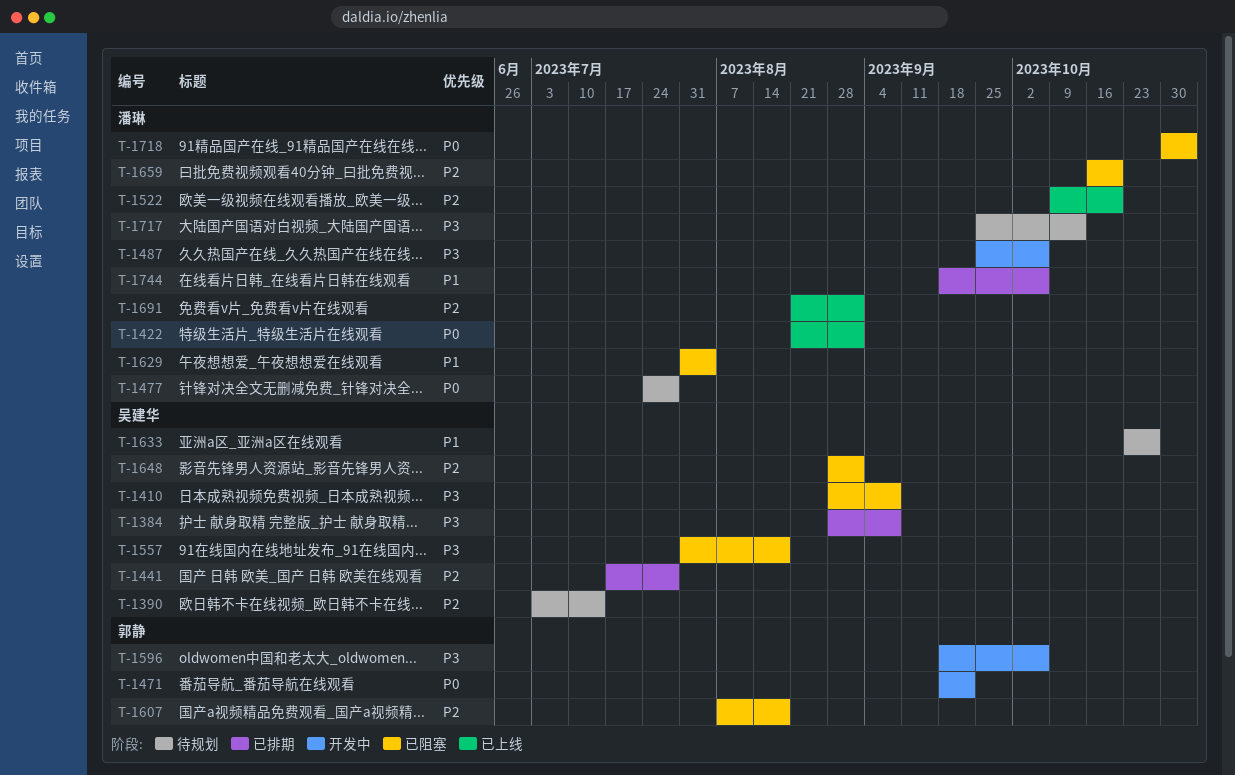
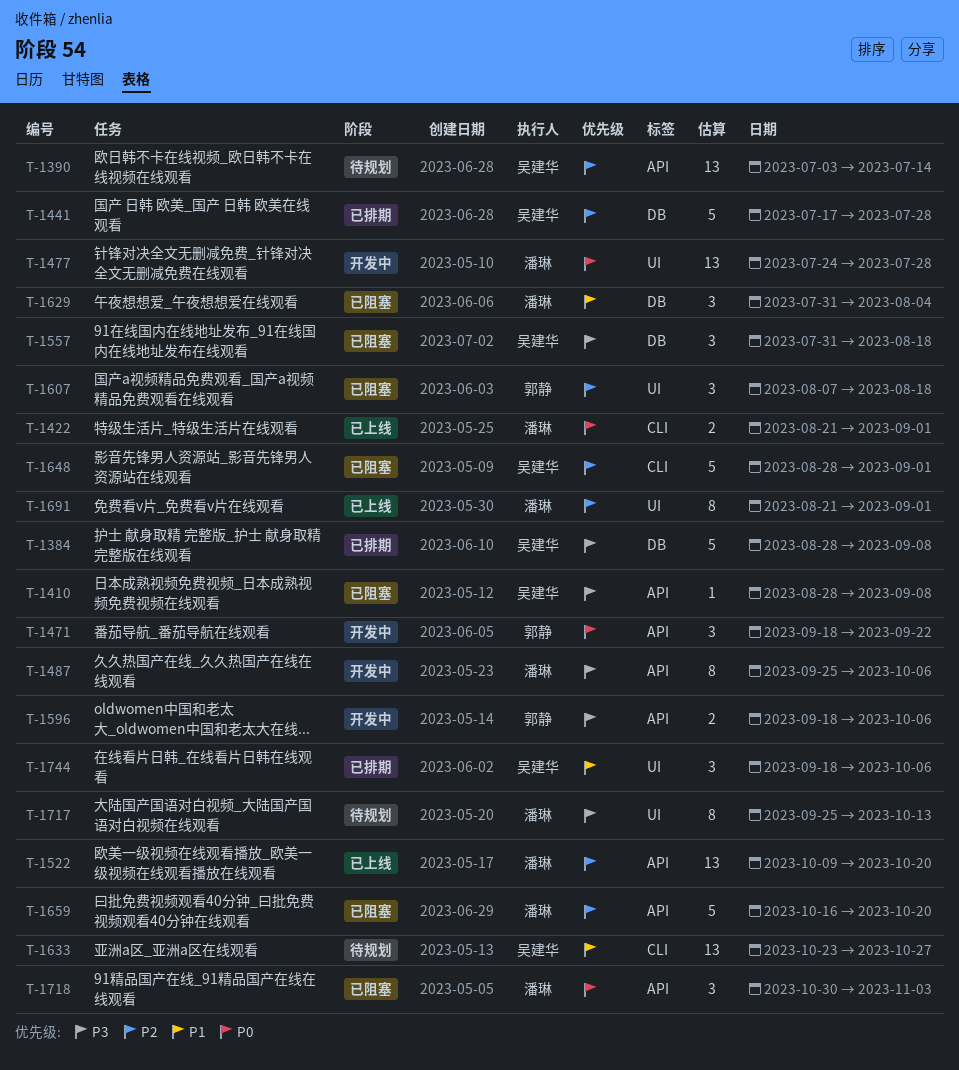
T-1477, status: 待规划 -> 开发中
T-1744, owner: 潘琳 -> 吴建华

